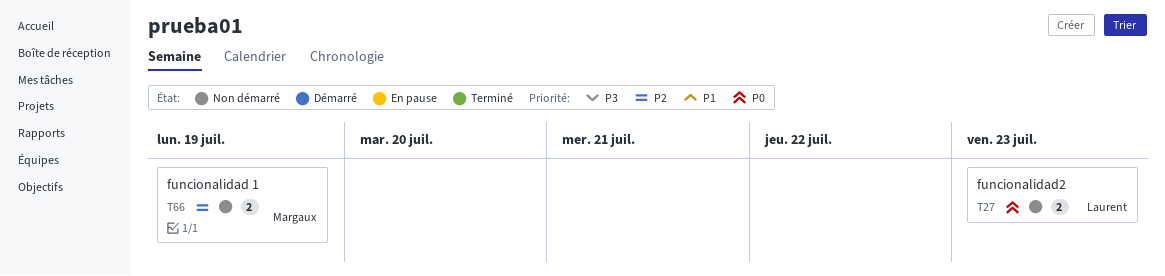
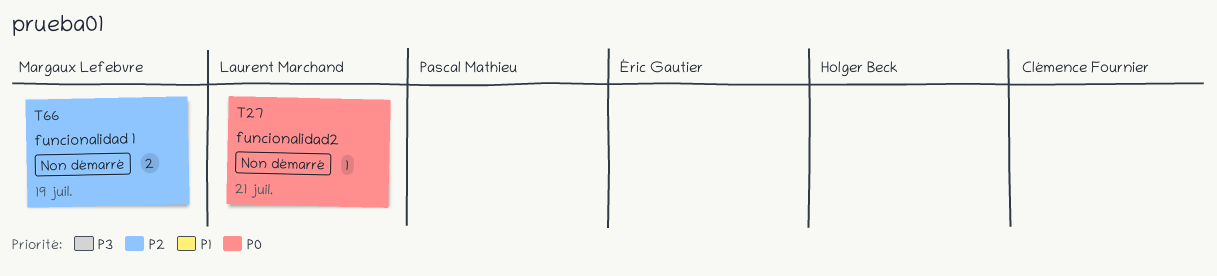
T27, estimate: 2 -> 1
T27, due: Jul 23 -> Jul 21

